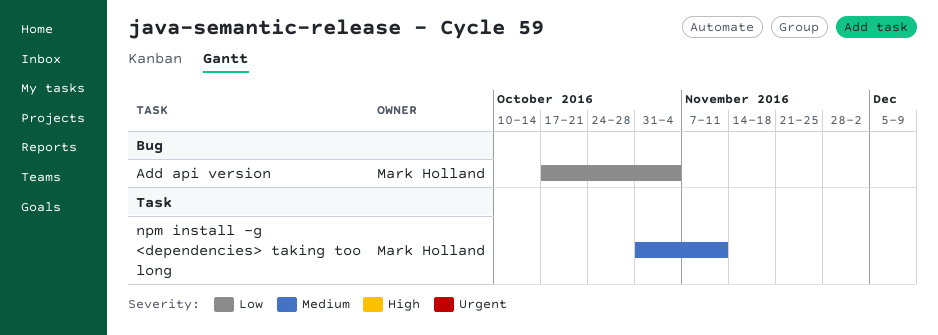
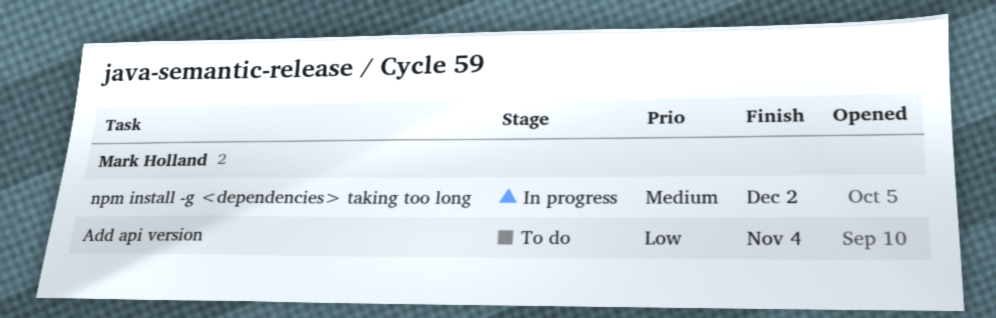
npm install -g <dependencies> taking too long, due: Nov 11 -> Dec 2

